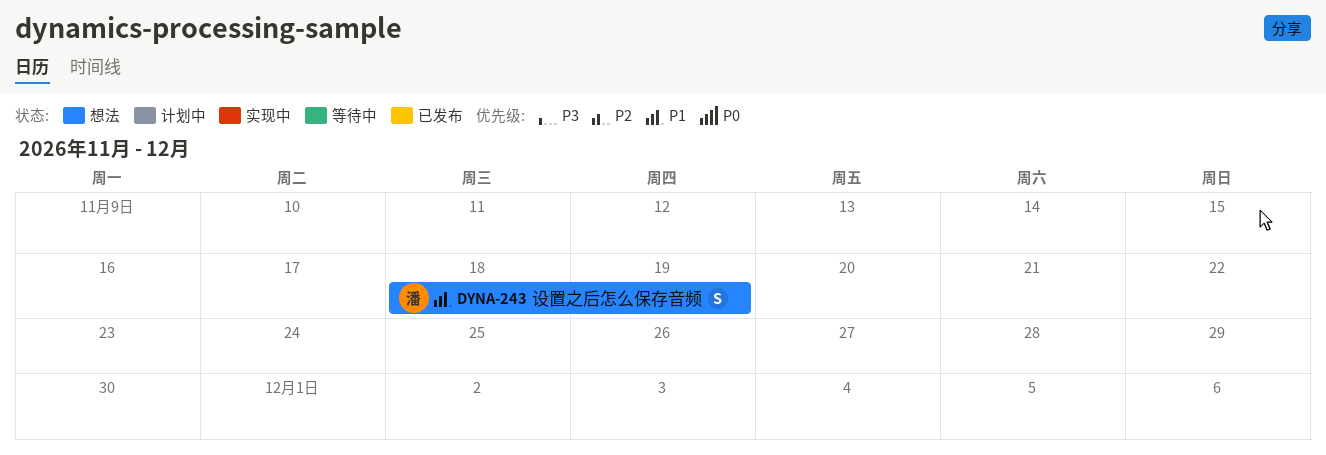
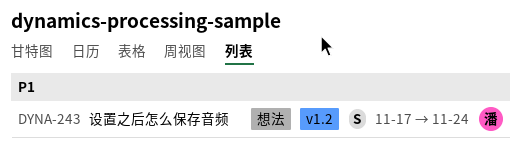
DYNA-243, start: Nov 18 -> Nov 17
DYNA-243, due: Nov 19 -> Nov 24

